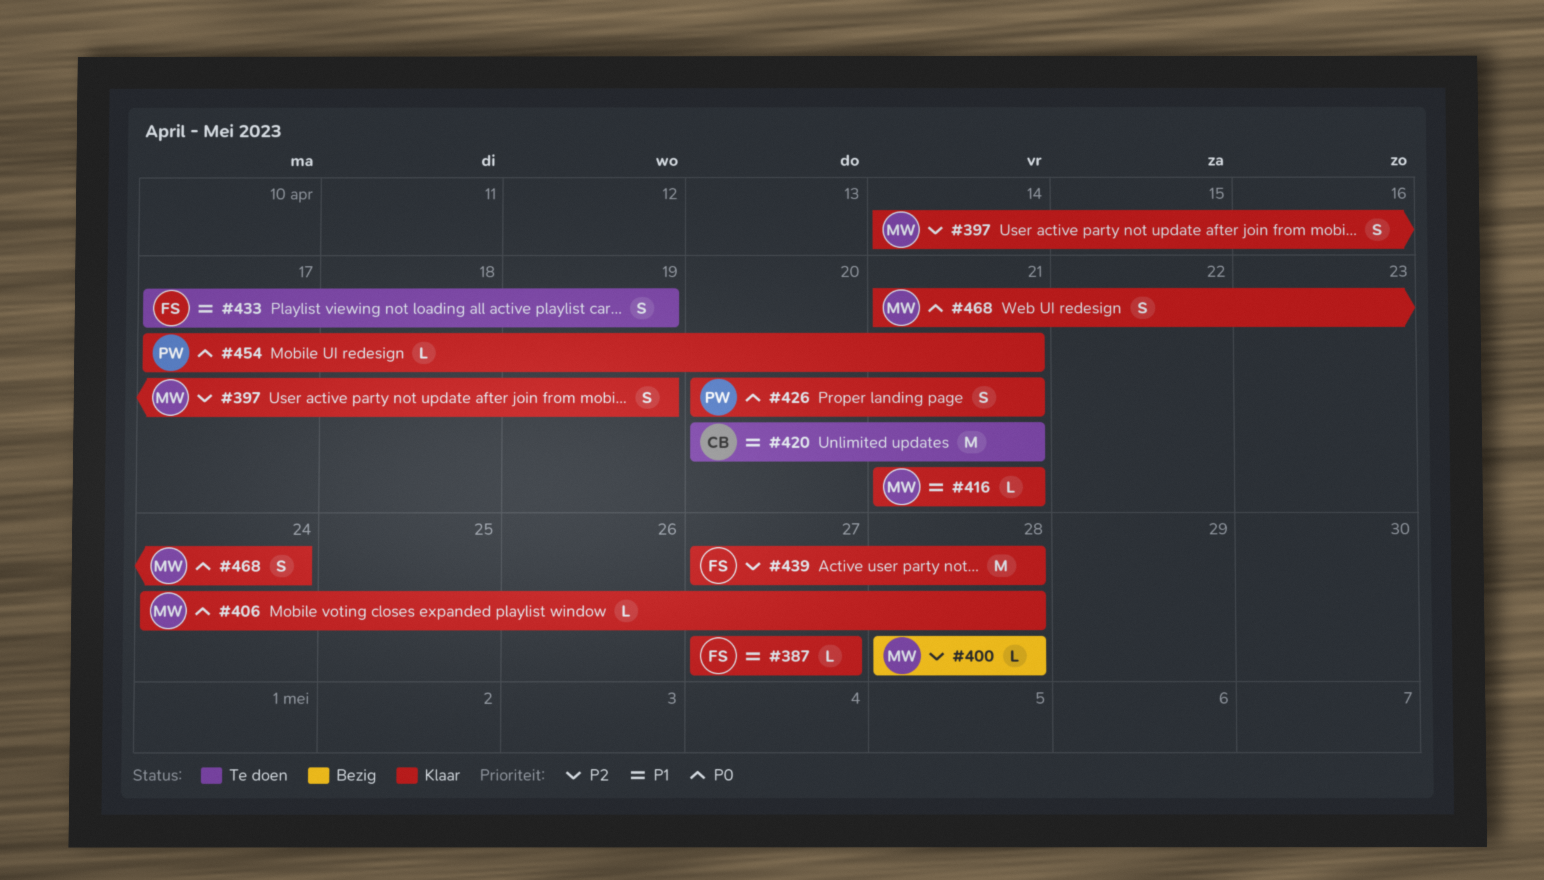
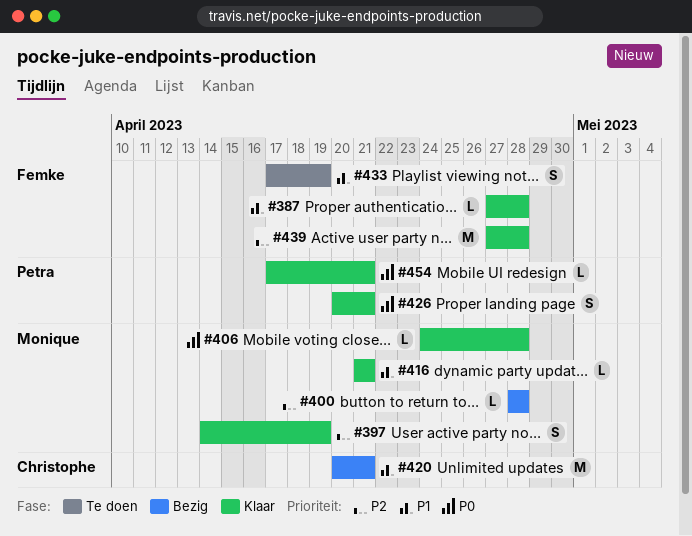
#387, due: Apr 27 -> Apr 28
#420, status: Te doen -> Bezig
#468: present -> none

